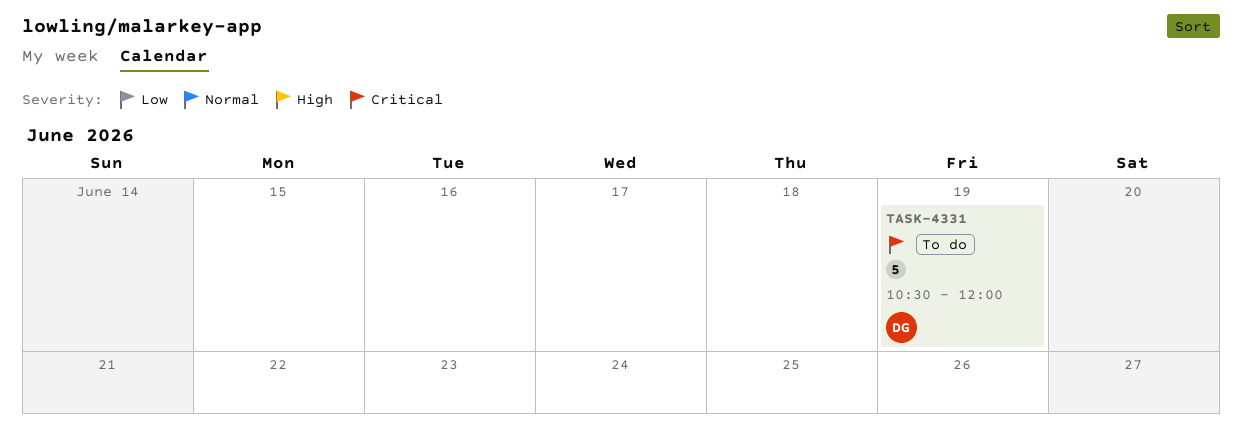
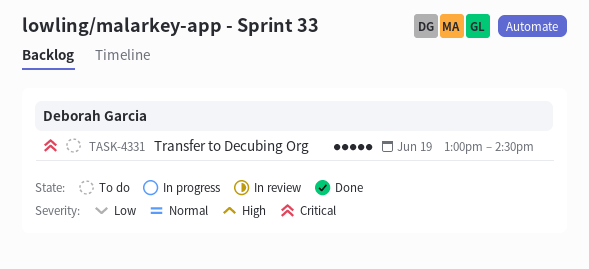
TASK-4331, begins: 10:30 -> 13:00
TASK-4331, ends: 12:00 -> 14:30

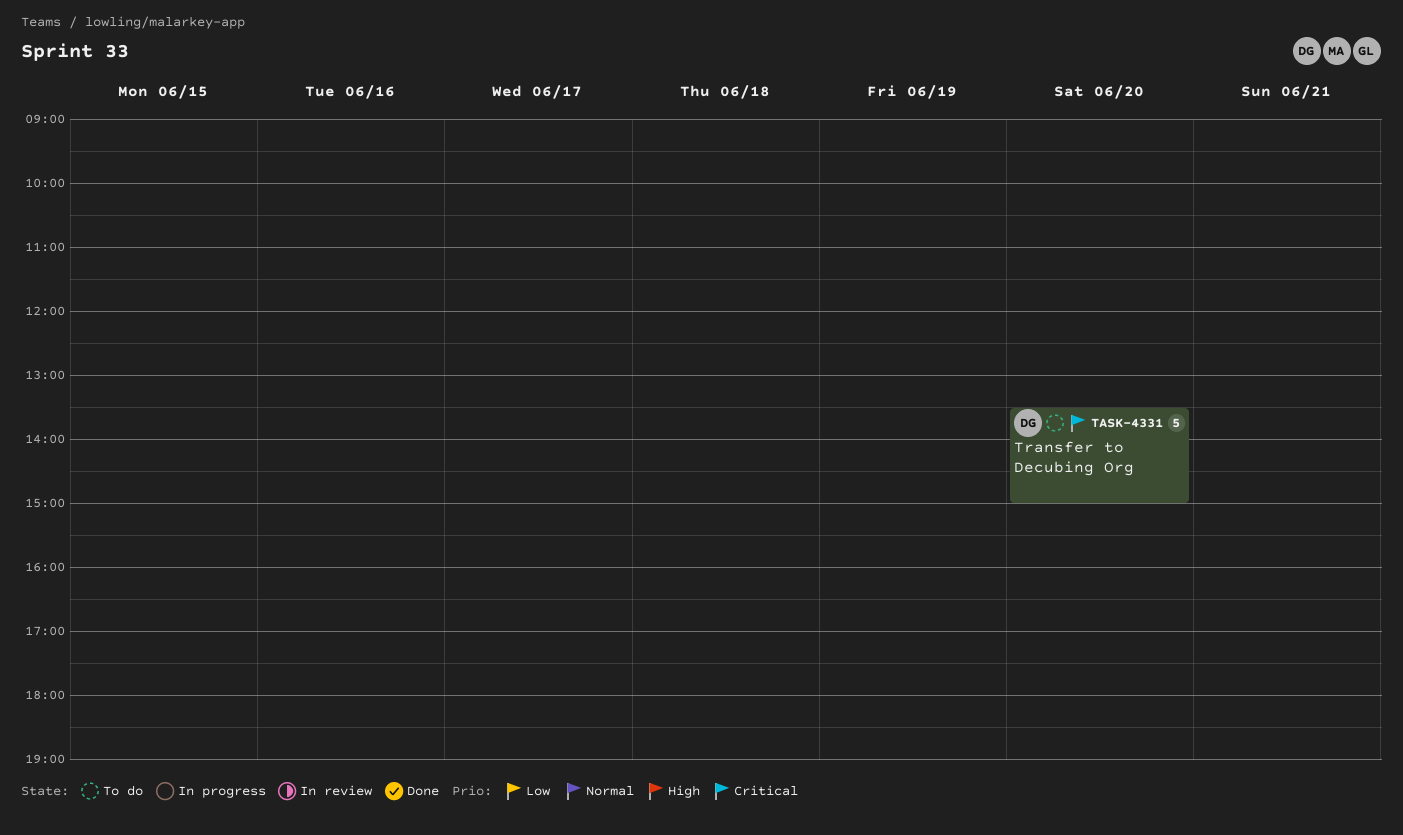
TASK-4331, day: Jun 19 -> Jun 20
TASK-4331, begins: 13:00 -> 13:30
TASK-4331, ends: 14:30 -> 15:00

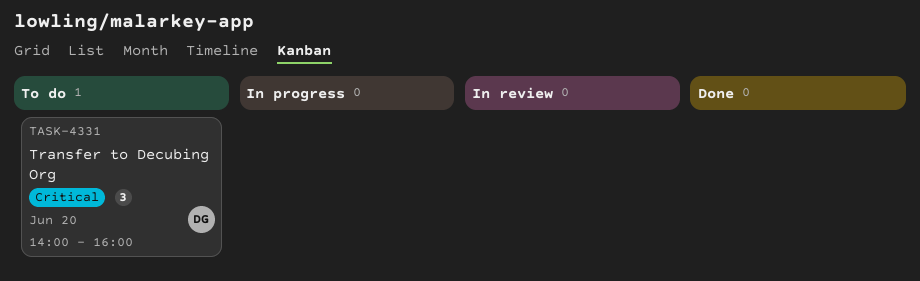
TASK-4331, estimate: 5 -> 3
TASK-4331, begins: 13:30 -> 14:00
TASK-4331, ends: 15:00 -> 16:00

